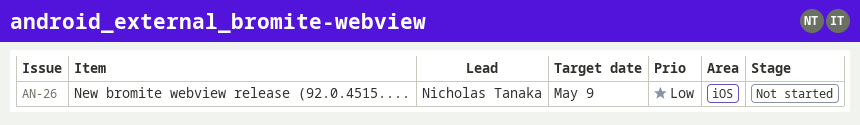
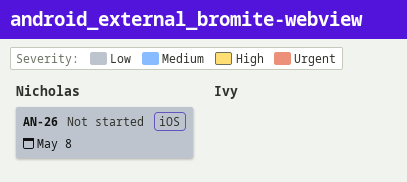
AN-26, due: May 9 -> May 8

